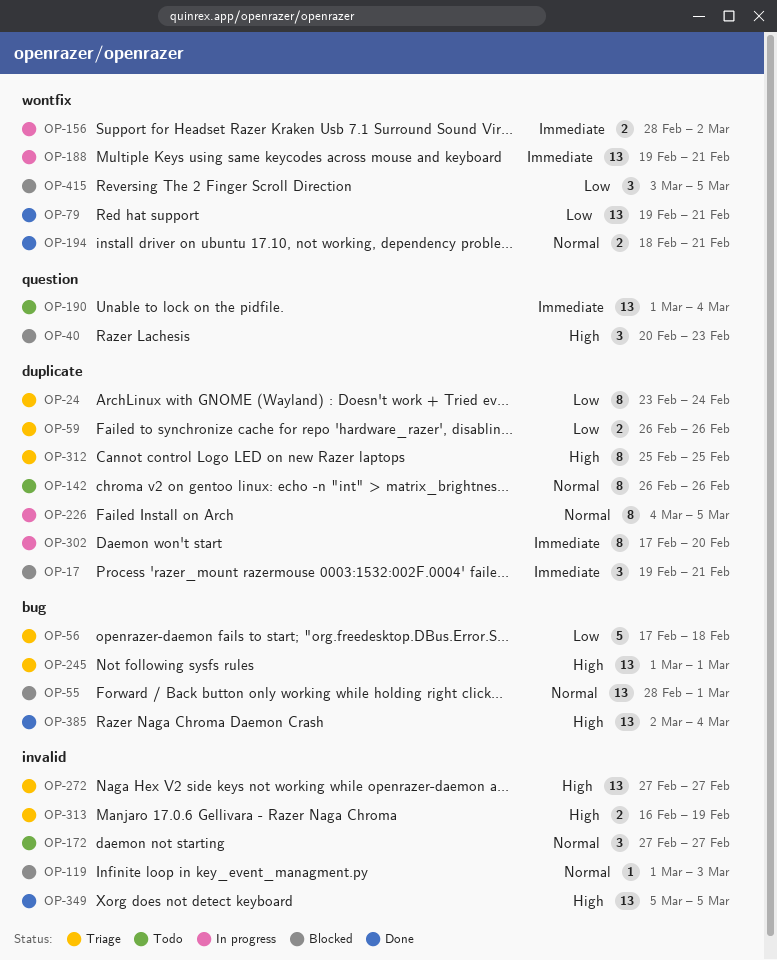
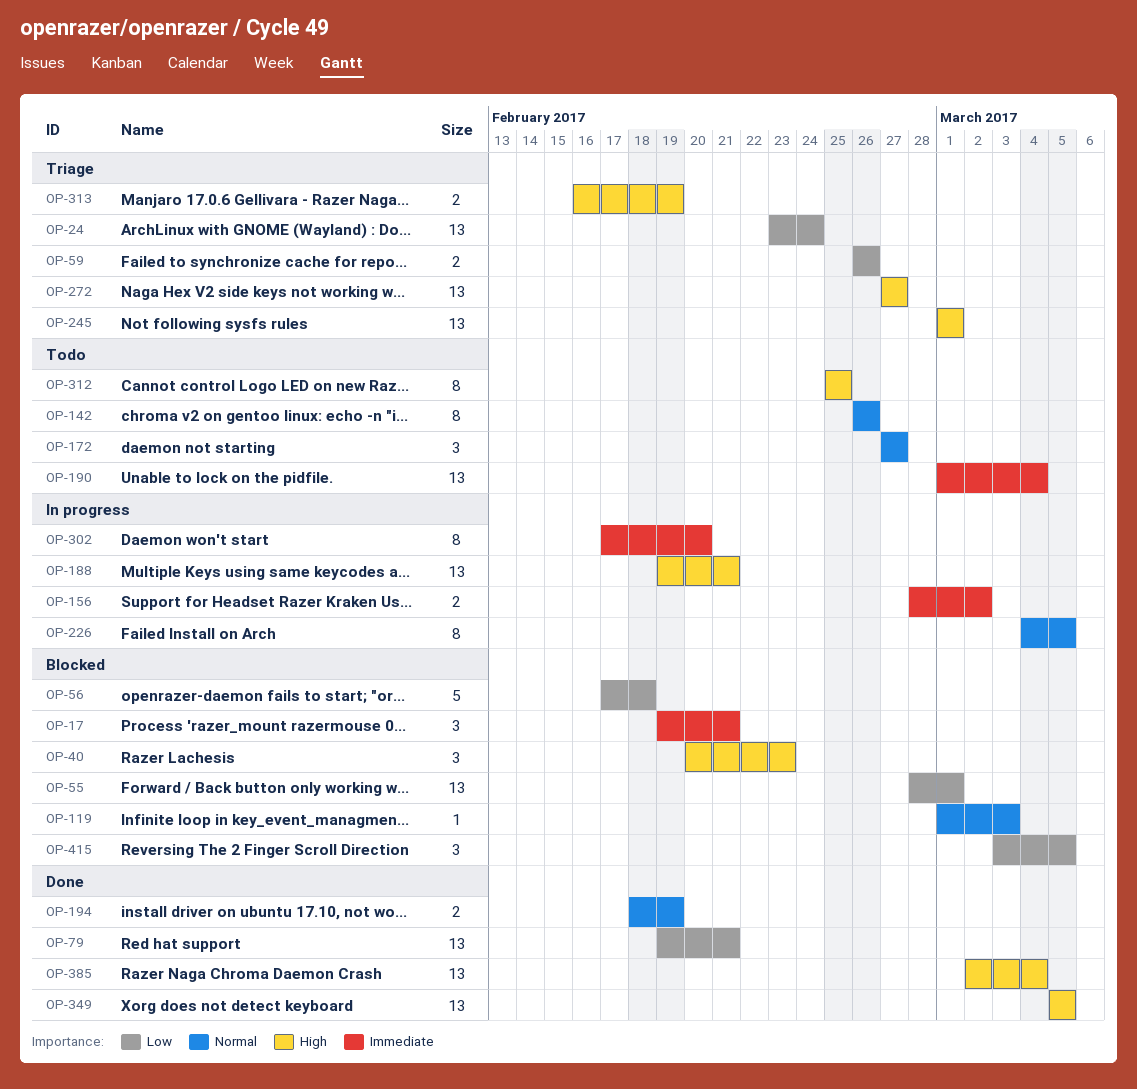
OP-24, estimate: 8 -> 13
OP-55, priority: Normal -> Low
OP-56, status: Triage -> Blocked
OP-188, priority: Immediate -> High
OP-194, due: Feb 21 -> Feb 19
OP-312, status: Triage -> Todo

